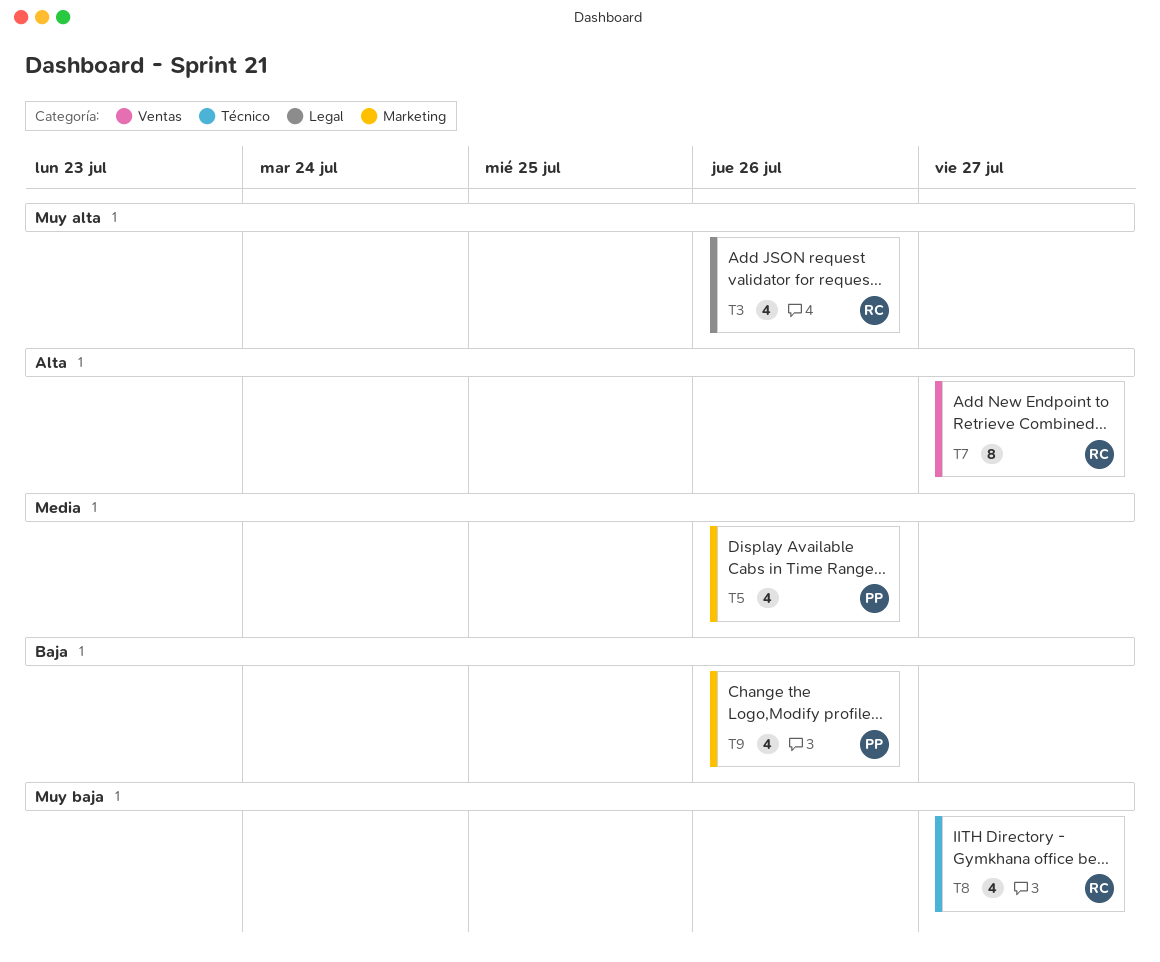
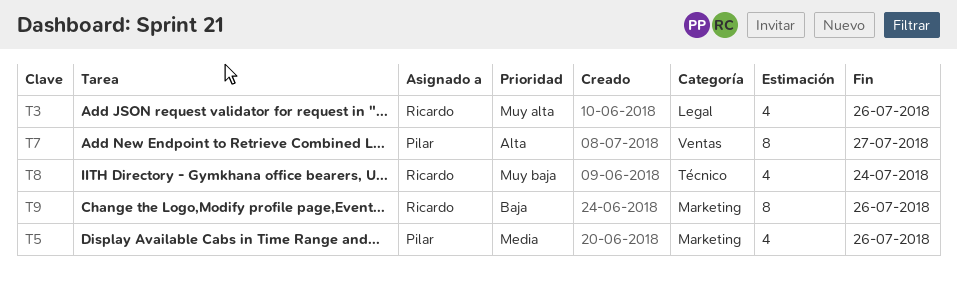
T7, owner: Ricardo -> Pilar
T8, due: Jul 27 -> Jul 24
T9, owner: Pilar -> Ricardo
T9, estimate: 4 -> 8

